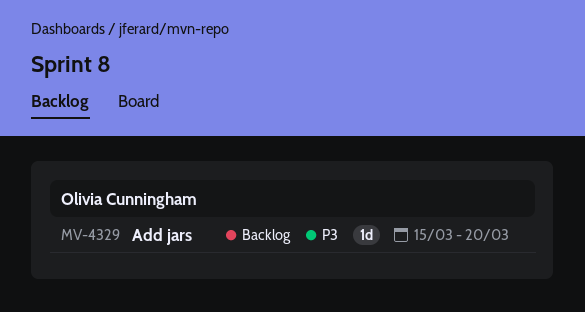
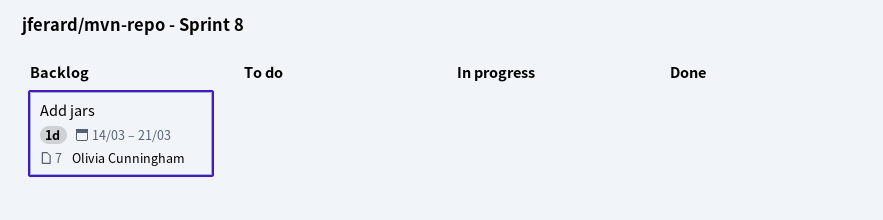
Add jars, start: Mar 15 -> Mar 14
Add jars, due: Mar 20 -> Mar 21

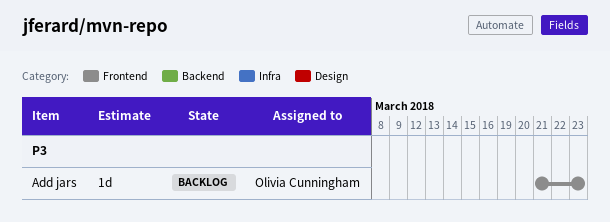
Add jars, start: Mar 14 -> Mar 21
Add jars, due: Mar 21 -> Mar 23

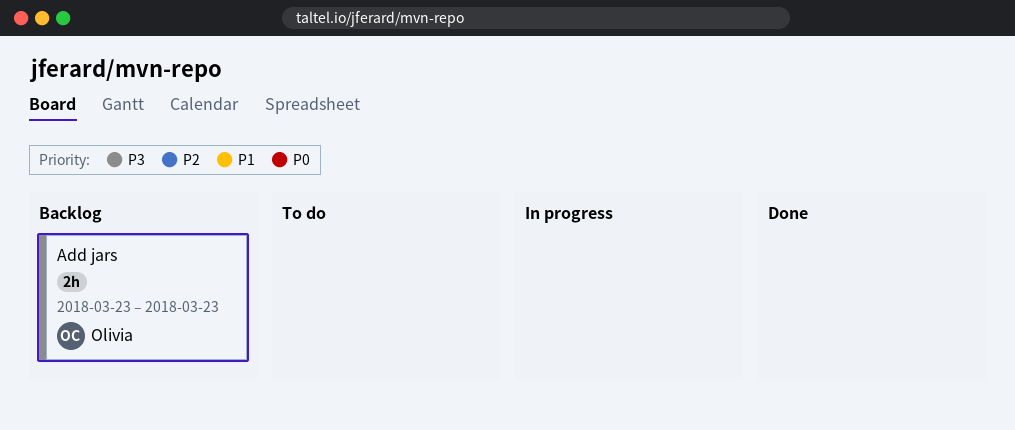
Add jars, estimate: 1d -> 2h
Add jars, start: Mar 21 -> Mar 23

